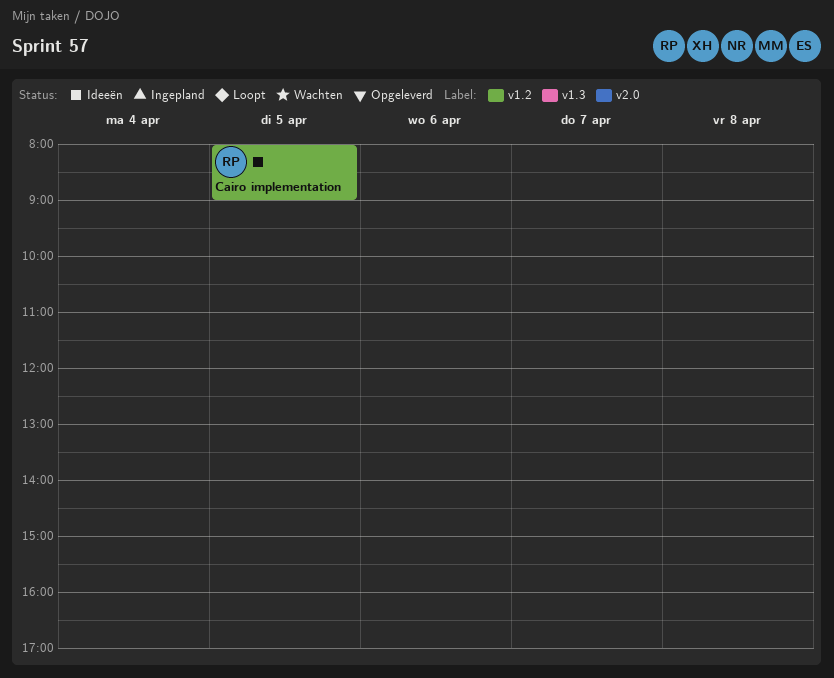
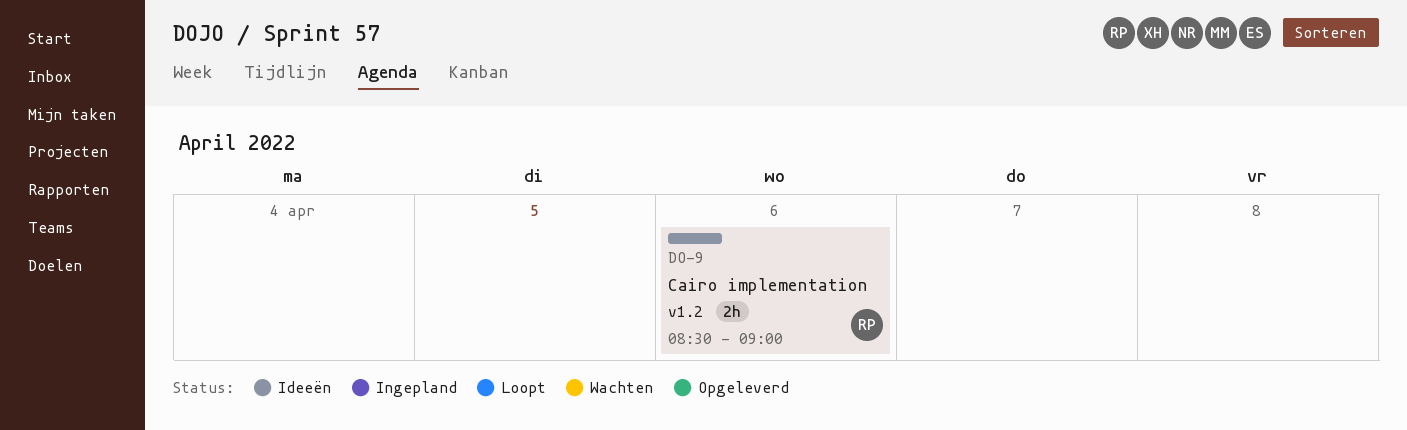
Cairo implementation, day: Apr 5 -> Apr 6
Cairo implementation, begins: 08:00 -> 08:30

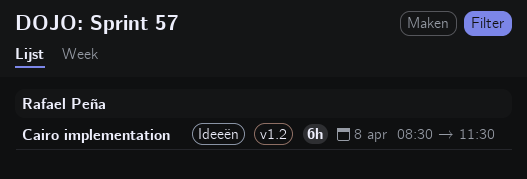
Cairo implementation, estimate: 2h -> 6h
Cairo implementation, day: Apr 6 -> Apr 8
Cairo implementation, ends: 09:00 -> 11:30

